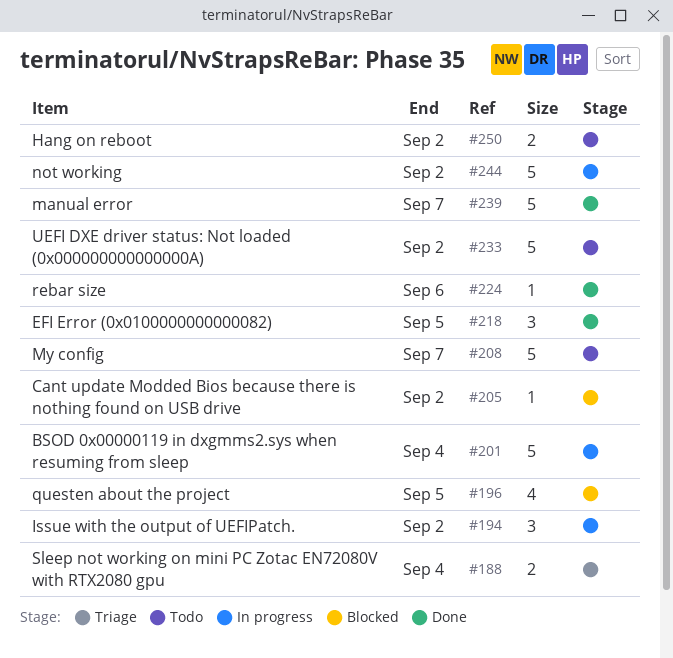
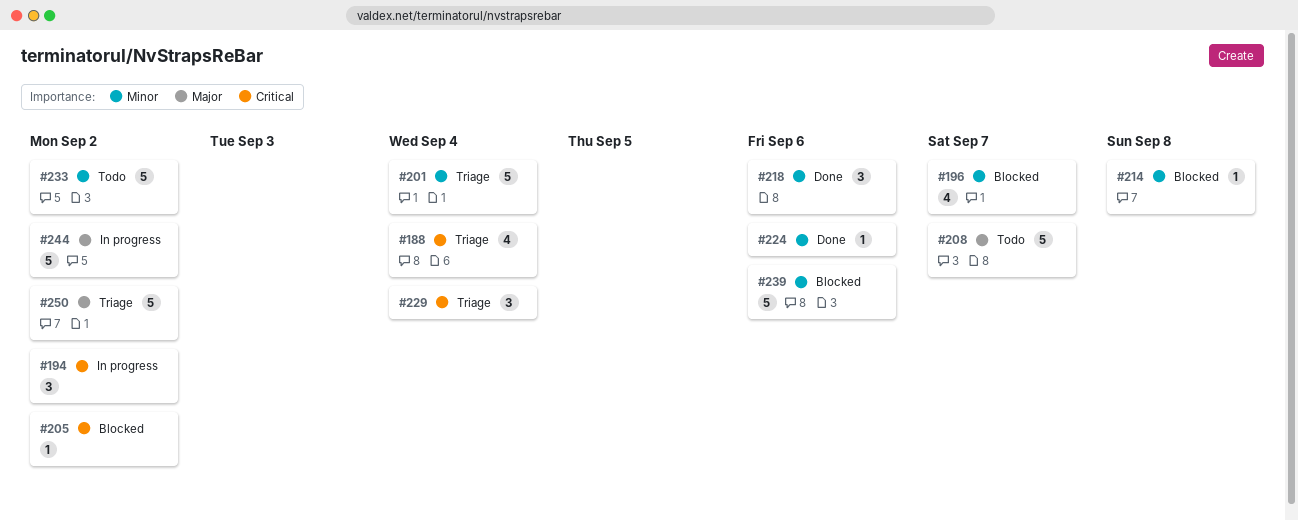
#188, estimate: 2 -> 4
#196, due: Sep 5 -> Sep 7
#201, status: In progress -> Triage
#214: none -> present
#218, due: Sep 5 -> Sep 6
#229: none -> present
#239, status: Done -> Blocked
#239, due: Sep 7 -> Sep 6
#250, status: Todo -> Triage
#250, estimate: 2 -> 5

